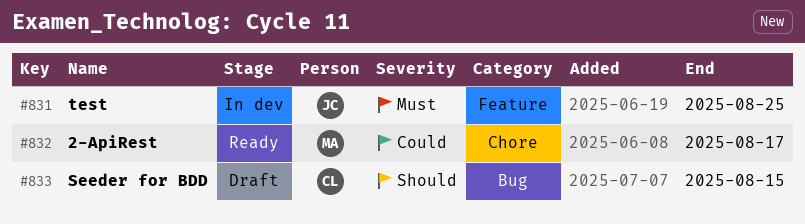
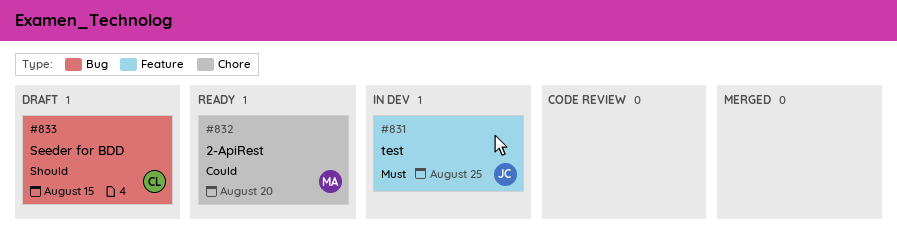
#832, due: Aug 17 -> Aug 20

